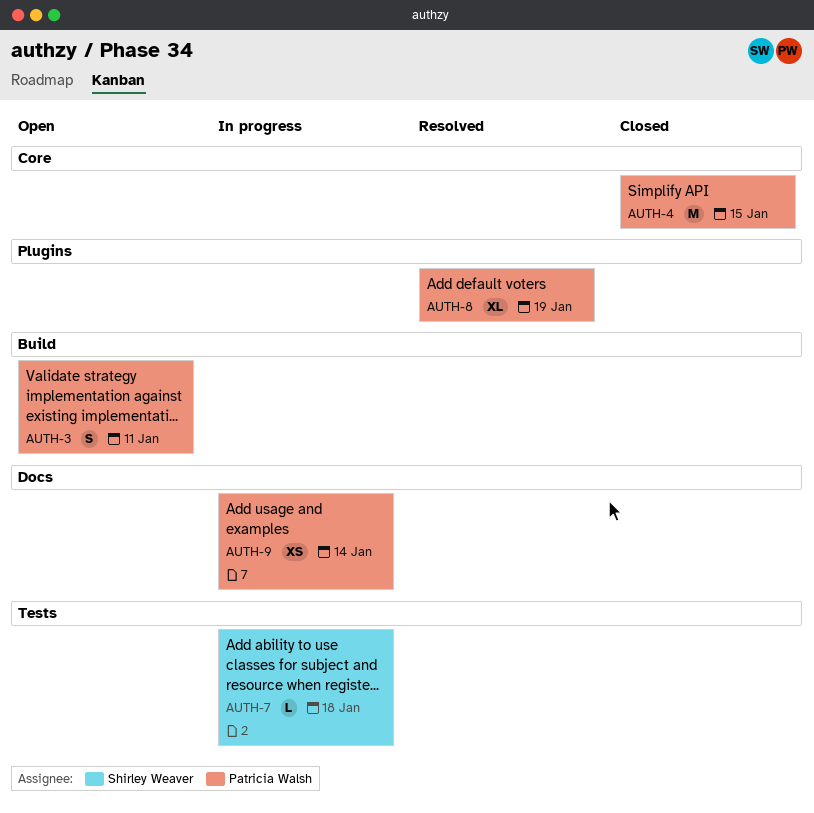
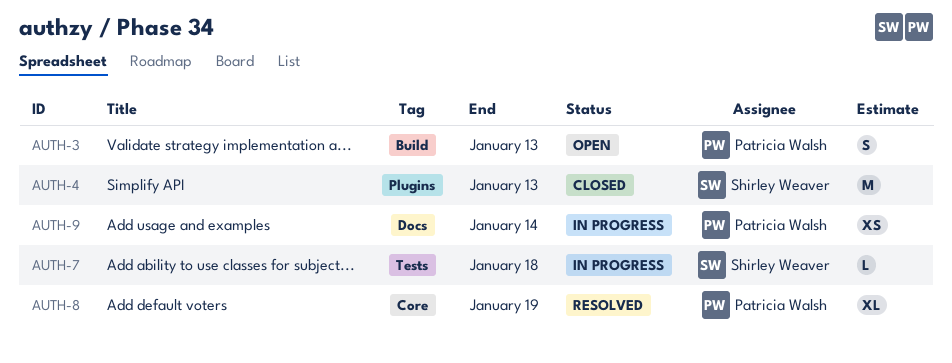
AUTH-3, due: Jan 11 -> Jan 13
AUTH-4, owner: Patricia Walsh -> Shirley Weaver
AUTH-4, label: Core -> Plugins
AUTH-4, due: Jan 15 -> Jan 13
AUTH-8, label: Plugins -> Core

